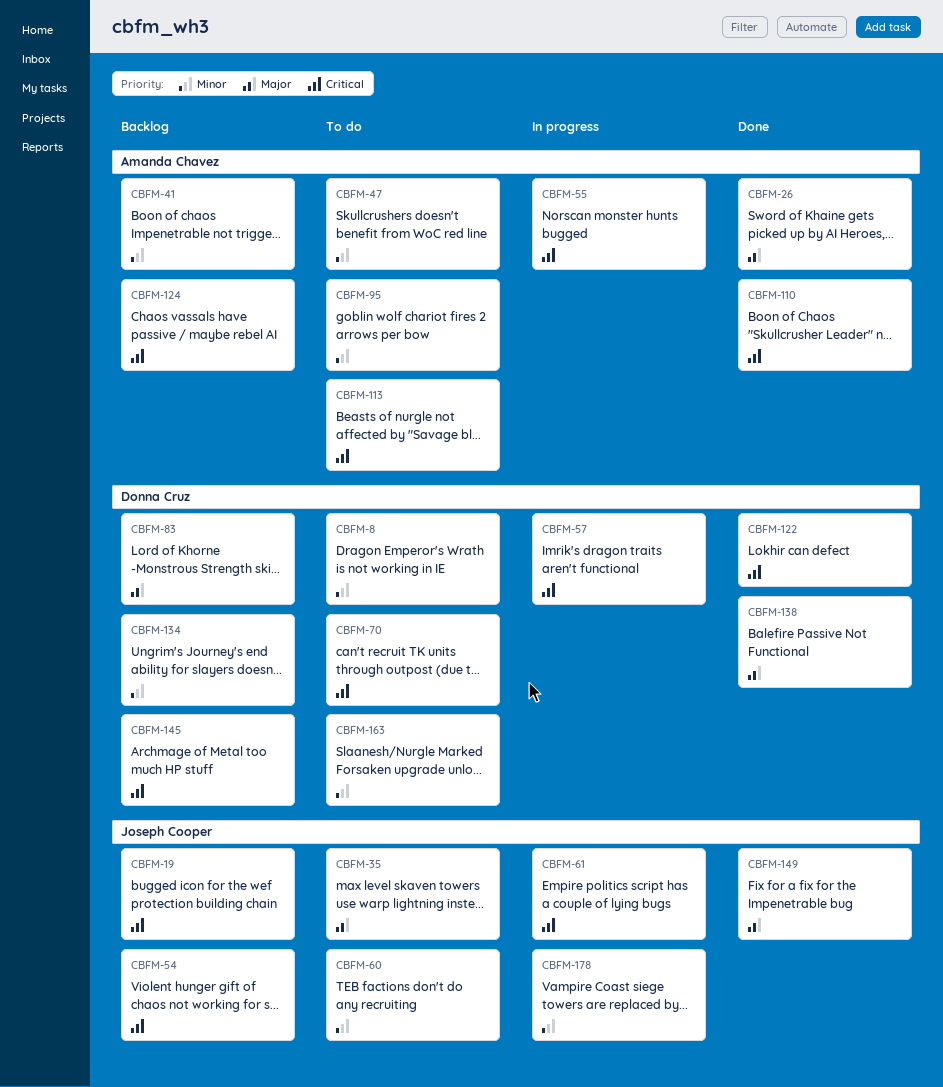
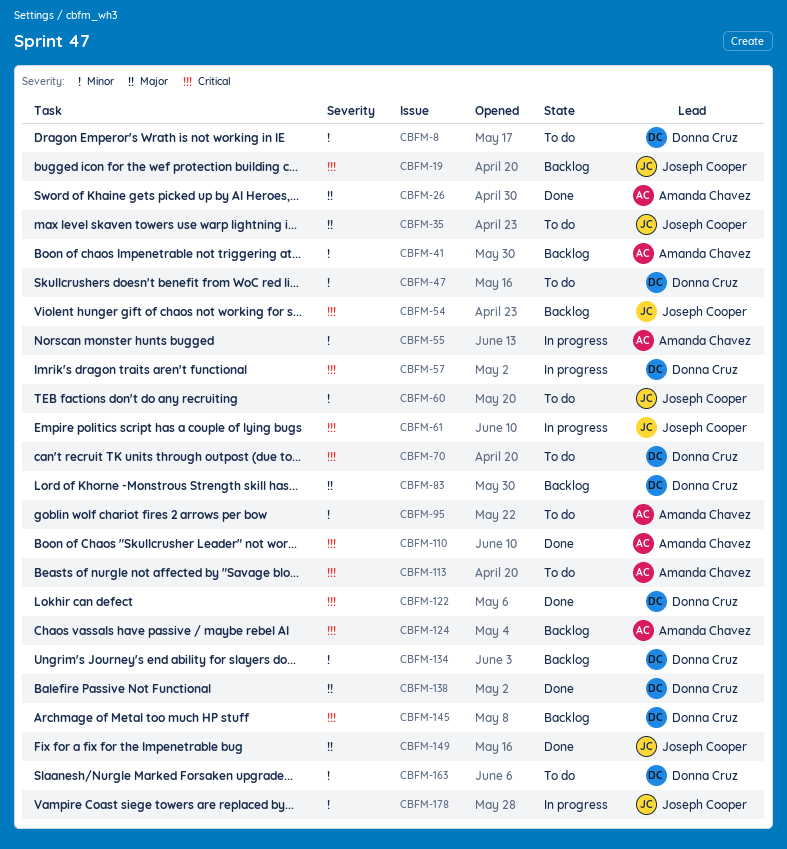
CBFM-47, owner: Amanda Chavez -> Donna Cruz
CBFM-55, priority: Critical -> Minor

